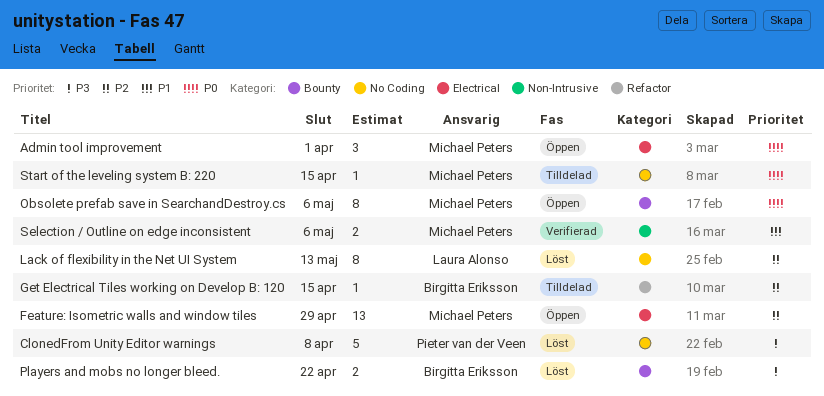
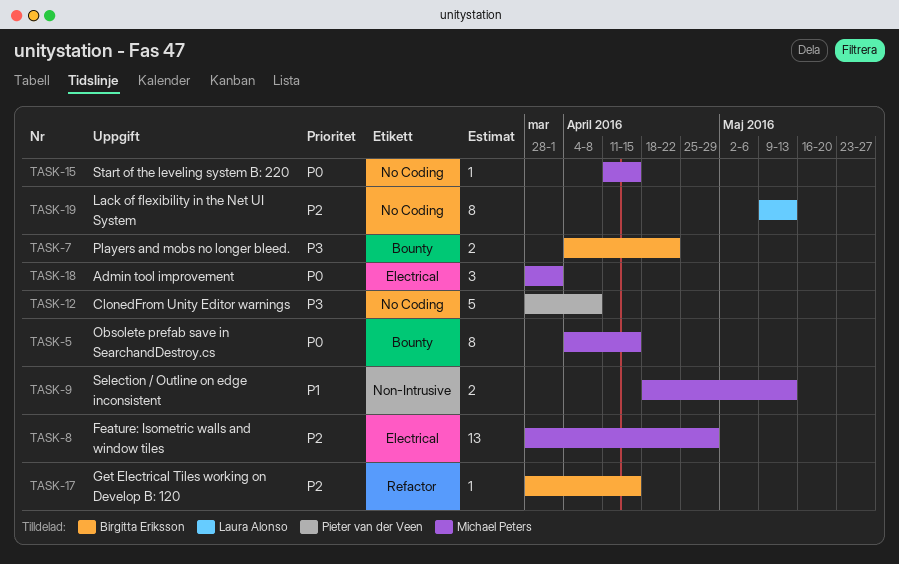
Obsolete prefab save in SearchandDestroy.cs, due: May 6 -> Apr 15
Selection / Outline on edge inconsistent, due: May 6 -> May 13

